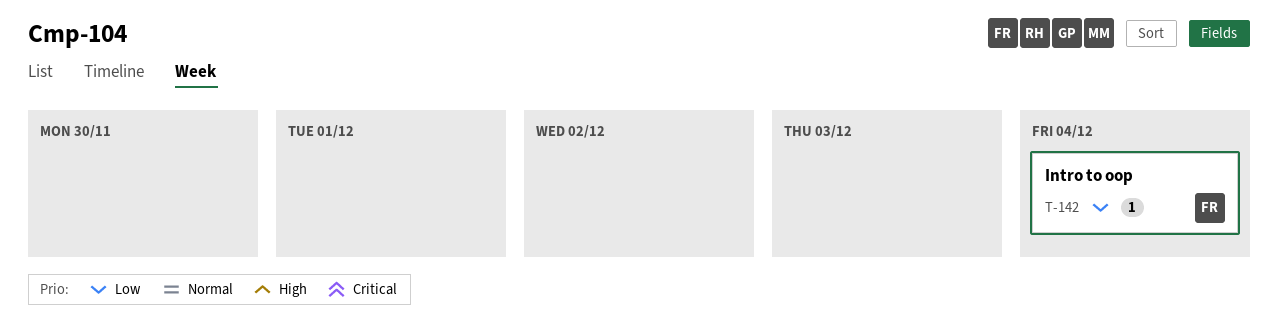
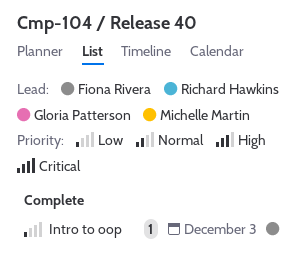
Intro to oop, due: Dec 4 -> Dec 3

